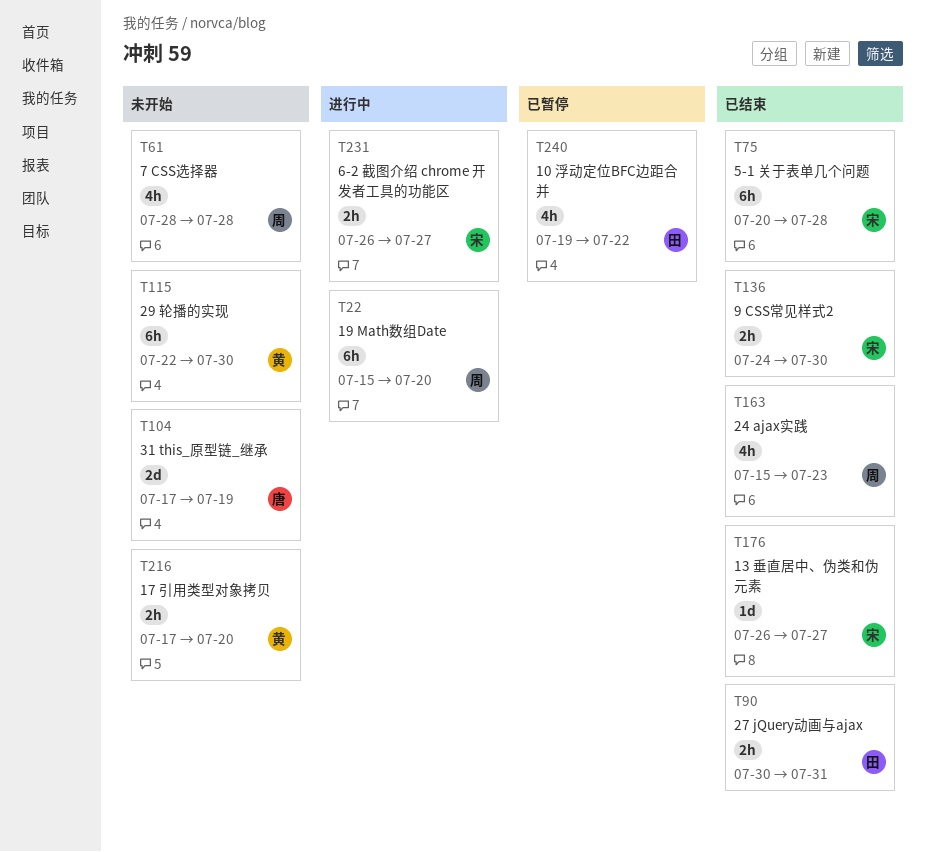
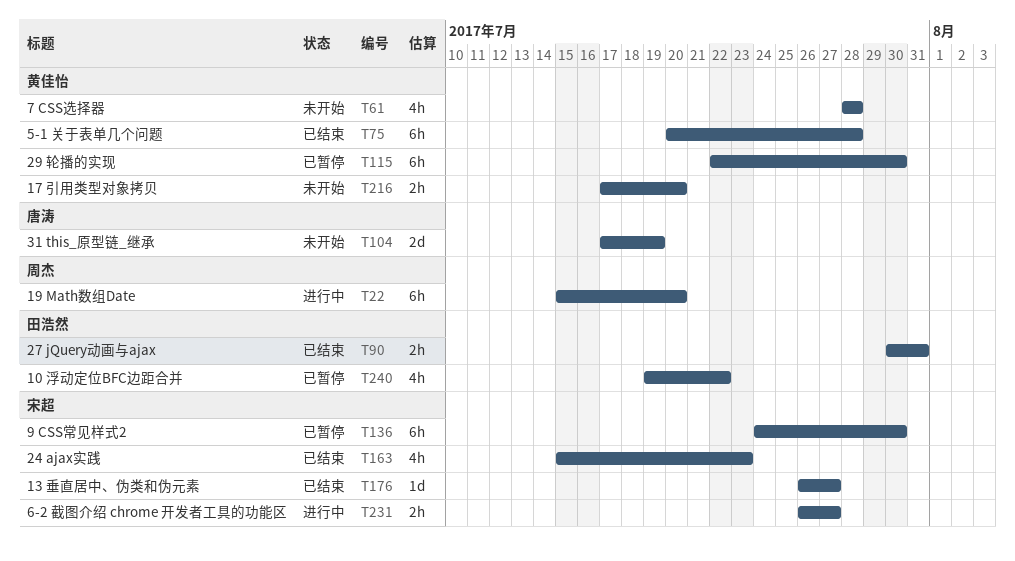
T61, owner: 周杰 -> 黄佳怡
T75, owner: 宋超 -> 黄佳怡
T115, status: 未开始 -> 已暂停
T136, status: 已结束 -> 已暂停
T136, estimate: 2h -> 6h
T163, owner: 周杰 -> 宋超

